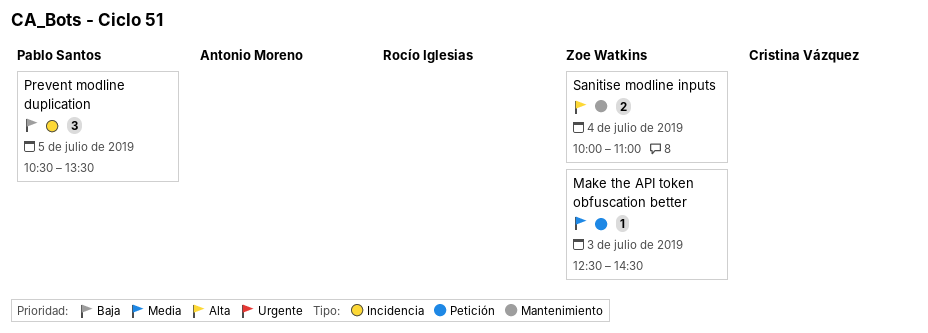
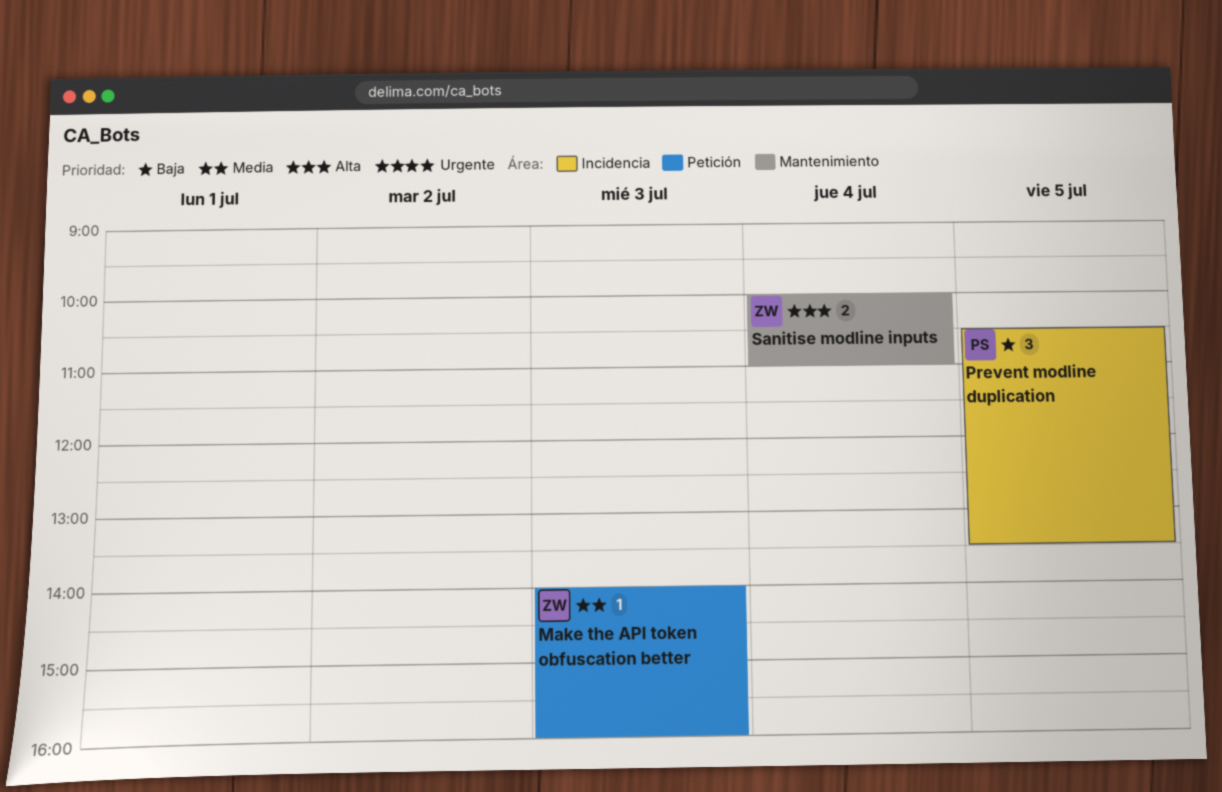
Make the API token obfuscation better, begins: 12:30 -> 14:00
Make the API token obfuscation better, ends: 14:30 -> 16:00

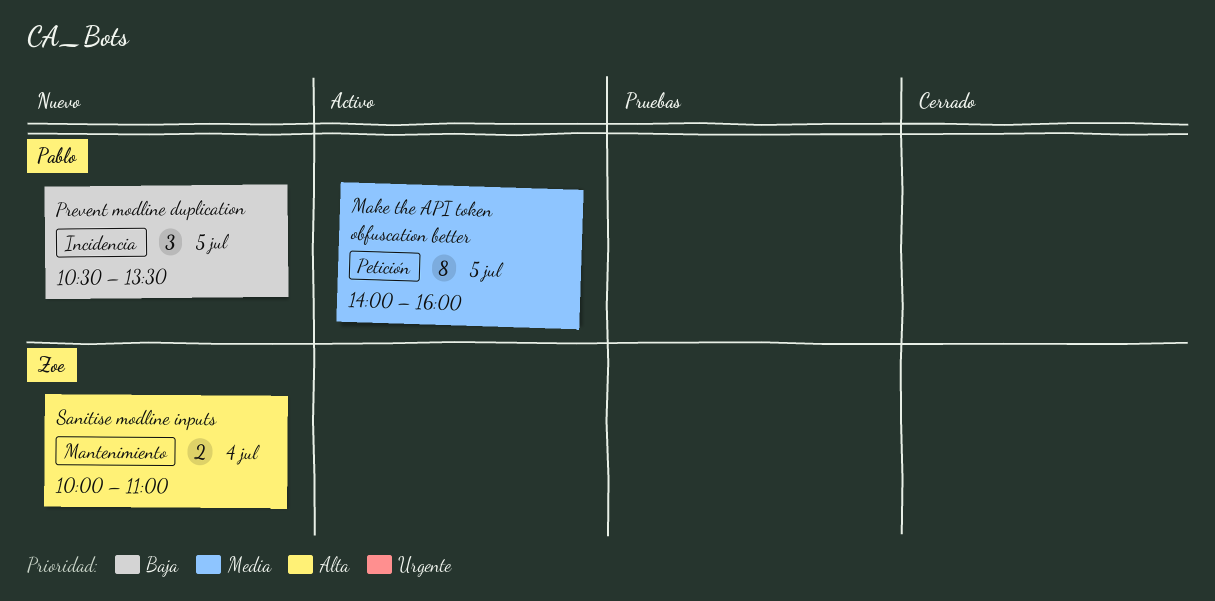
Make the API token obfuscation better, owner: Zoe -> Pablo
Make the API token obfuscation better, estimate: 1 -> 8
Make the API token obfuscation better, day: Jul 3 -> Jul 5

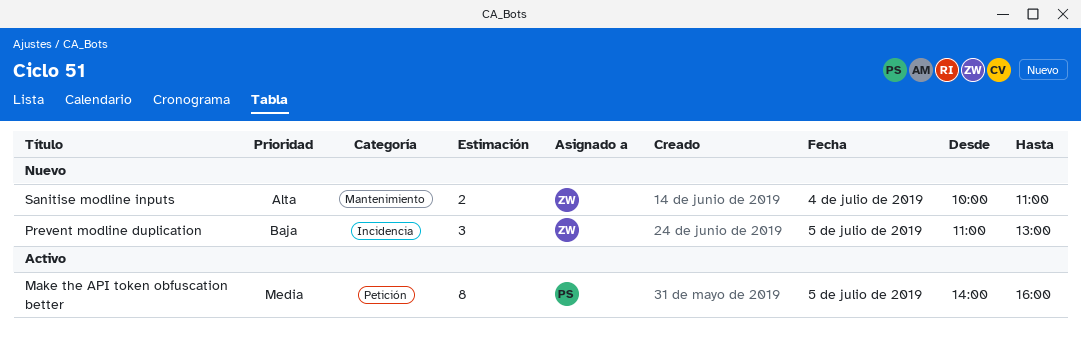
Prevent modline duplication, owner: Pablo -> Zoe
Prevent modline duplication, begins: 10:30 -> 11:00
Prevent modline duplication, ends: 13:30 -> 13:00

